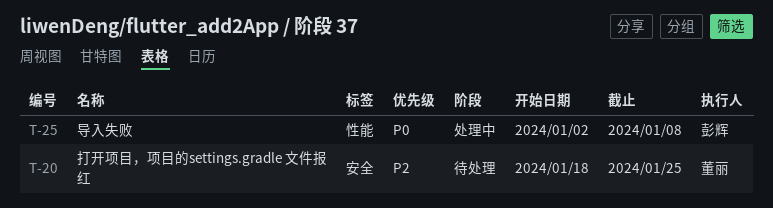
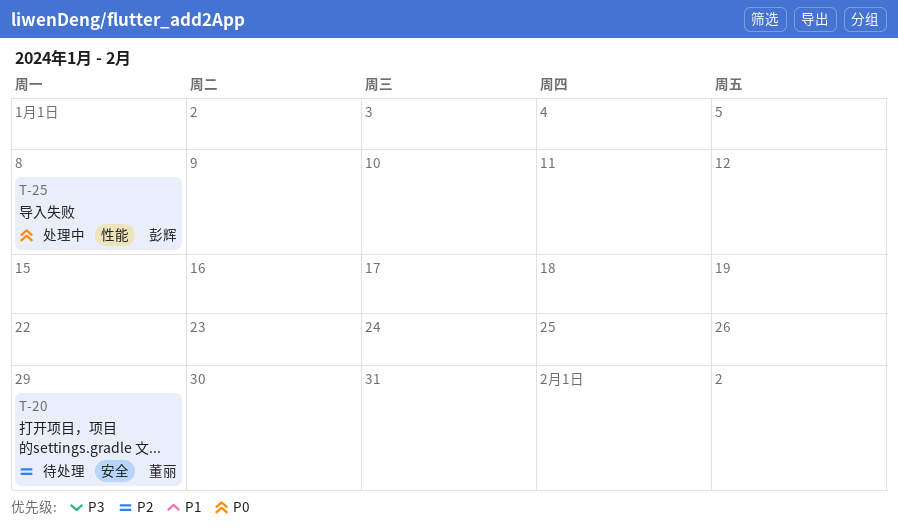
T-20, due: Jan 25 -> Jan 29

